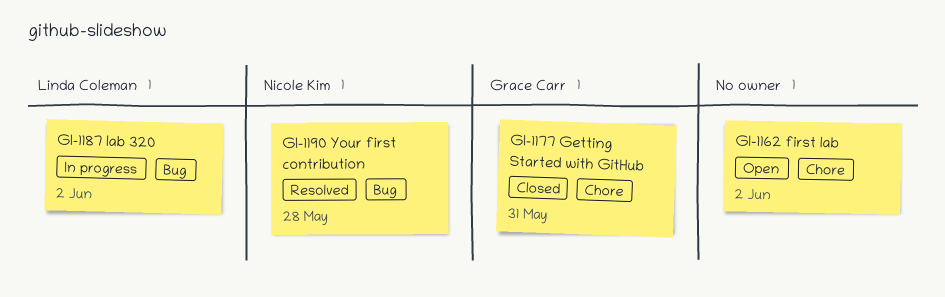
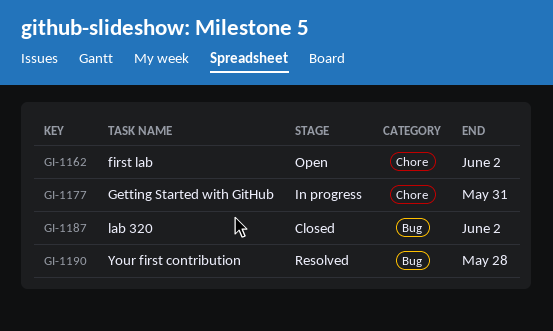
GI-1177, status: Closed -> In progress
GI-1187, status: In progress -> Closed

